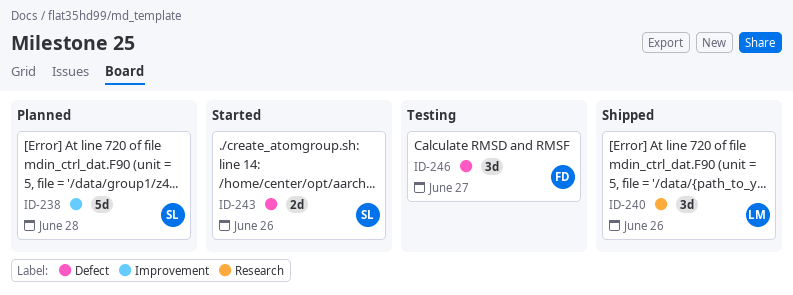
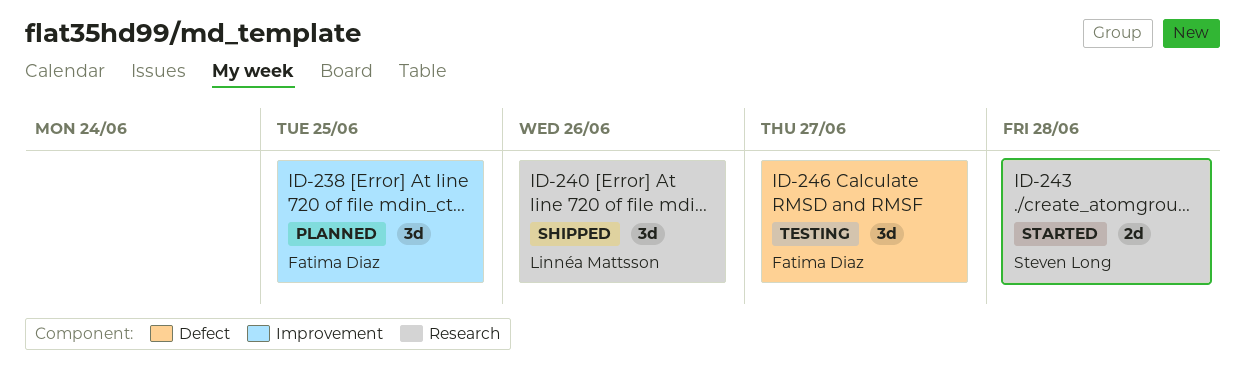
ID-238, owner: Steven Long -> Fatima Diaz
ID-238, estimate: 5d -> 3d
ID-238, due: Jun 28 -> Jun 25
ID-243, label: Defect -> Research
ID-243, due: Jun 26 -> Jun 28

